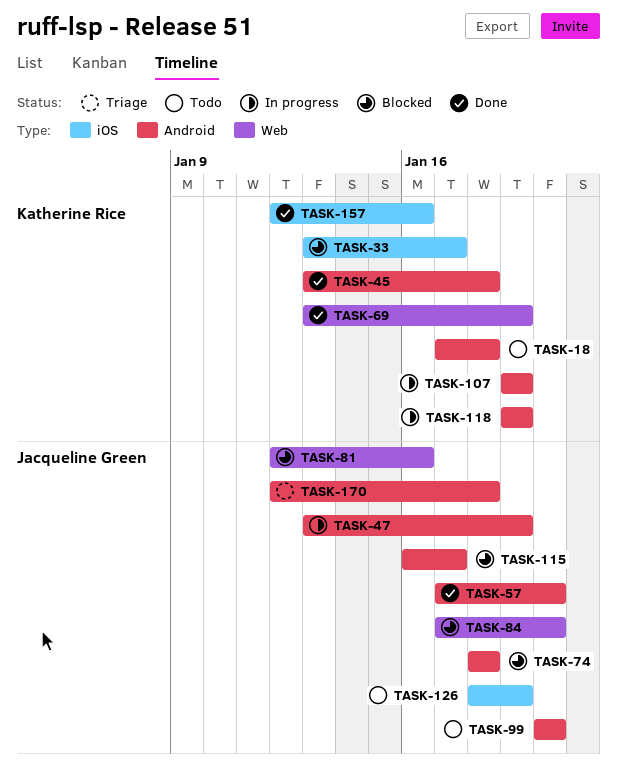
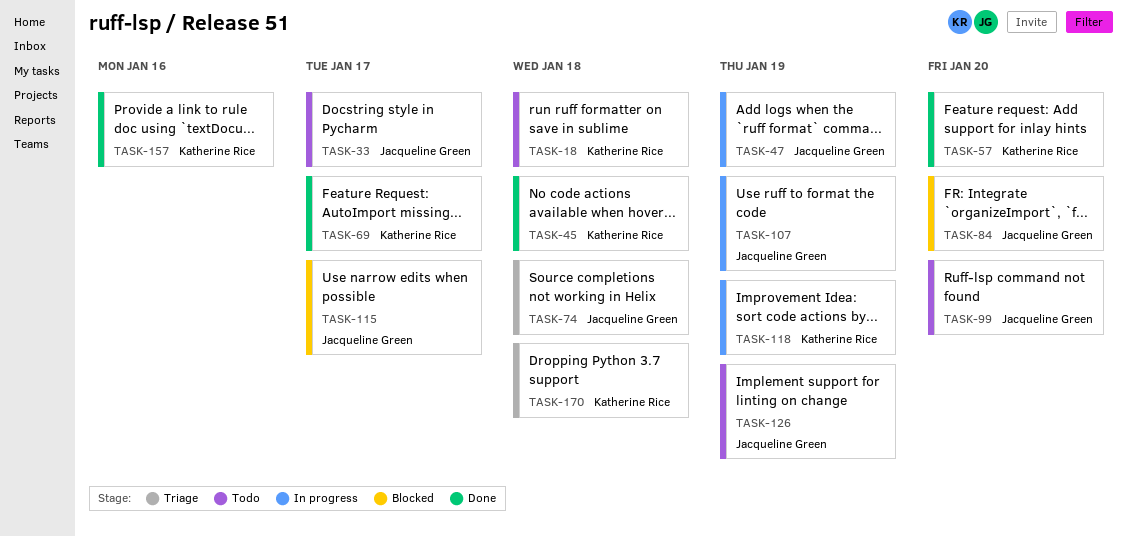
TASK-33, status: Blocked -> Todo
TASK-33, owner: Katherine Rice -> Jacqueline Green
TASK-57, owner: Jacqueline Green -> Katherine Rice
TASK-69, due: Jan 19 -> Jan 17
TASK-74, status: Blocked -> Triage
TASK-81: present -> none
TASK-107, owner: Katherine Rice -> Jacqueline Green
TASK-170, owner: Jacqueline Green -> Katherine Rice

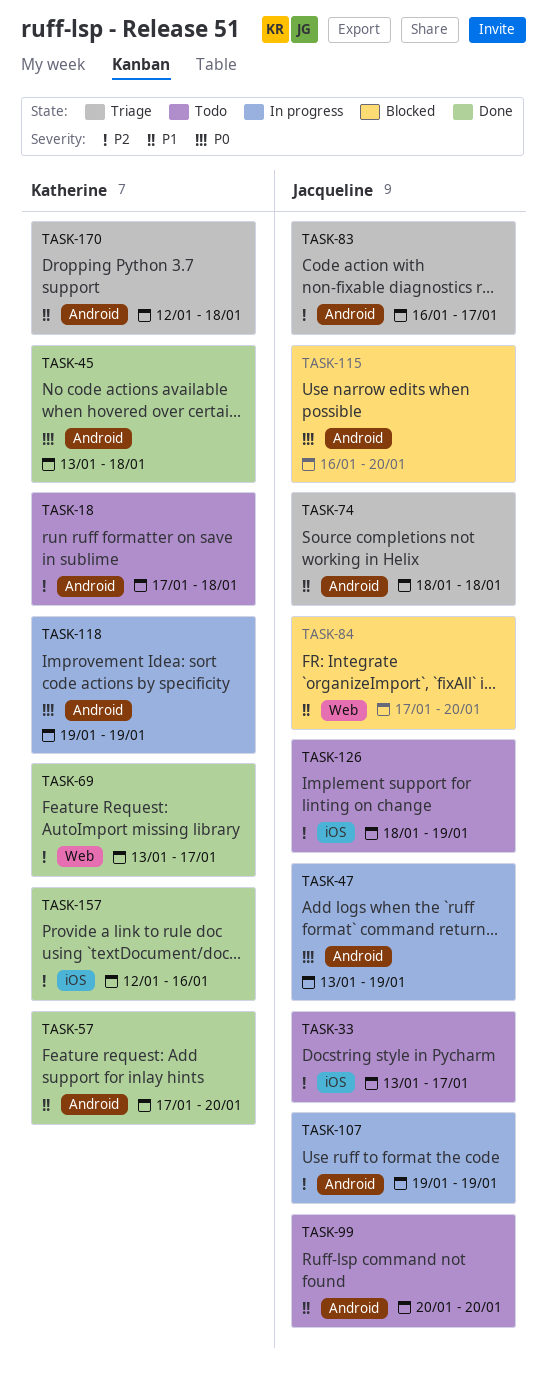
TASK-83: none -> present
TASK-115, due: Jan 17 -> Jan 20

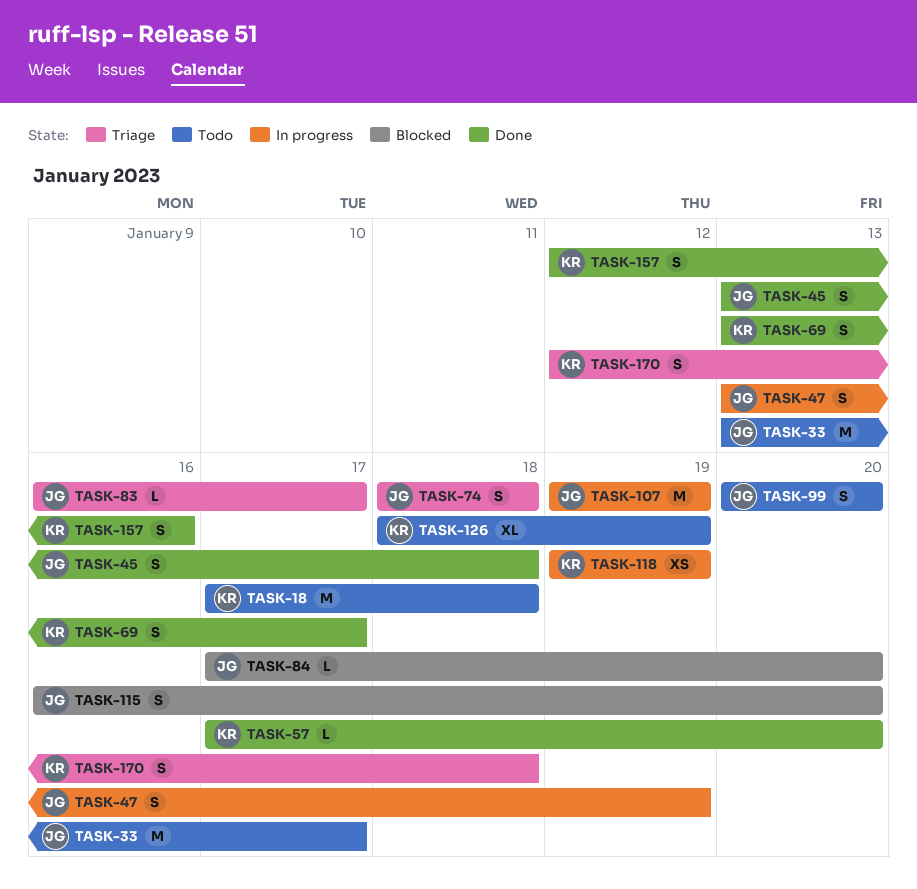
TASK-45, owner: Katherine -> Jacqueline
TASK-126, owner: Jacqueline -> Katherine

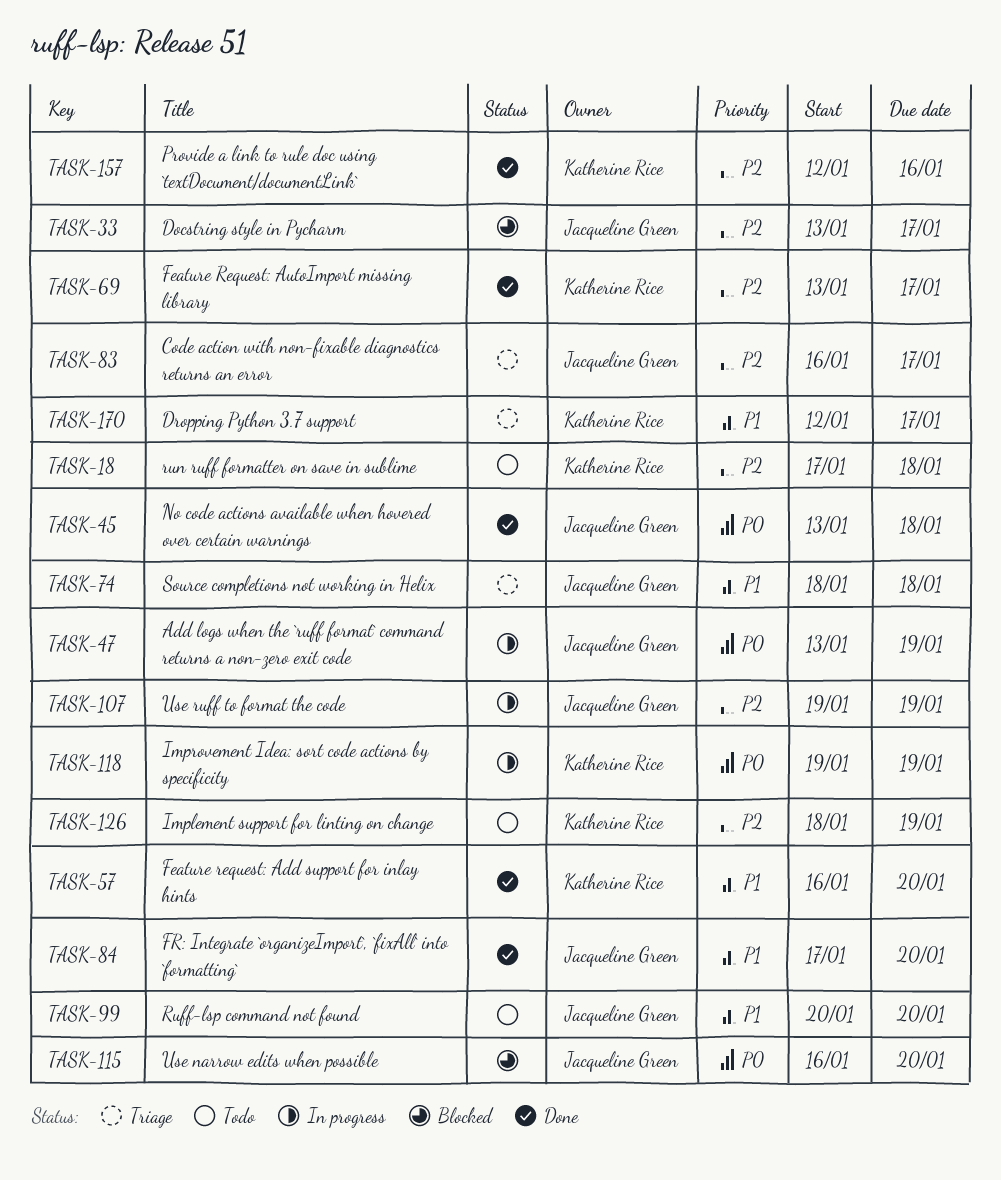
TASK-33, status: Todo -> Blocked
TASK-57, start: Jan 17 -> Jan 16
TASK-84, status: Blocked -> Done
TASK-170, due: Jan 18 -> Jan 17

